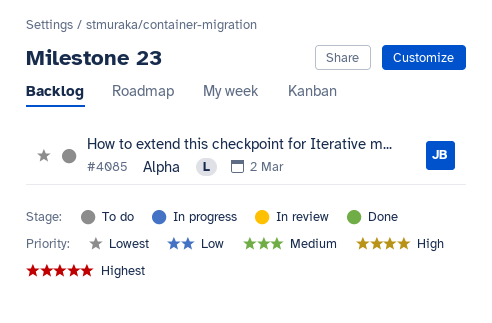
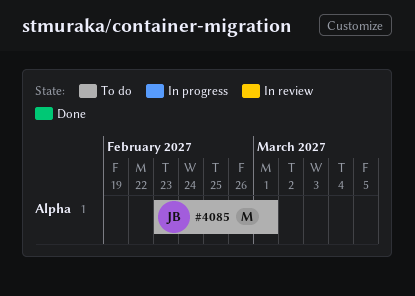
#4085, estimate: L -> M
#4085, due: Mar 2 -> Mar 1

